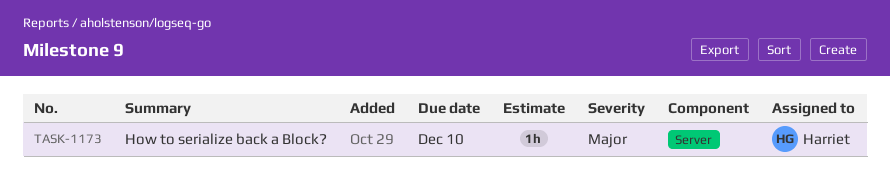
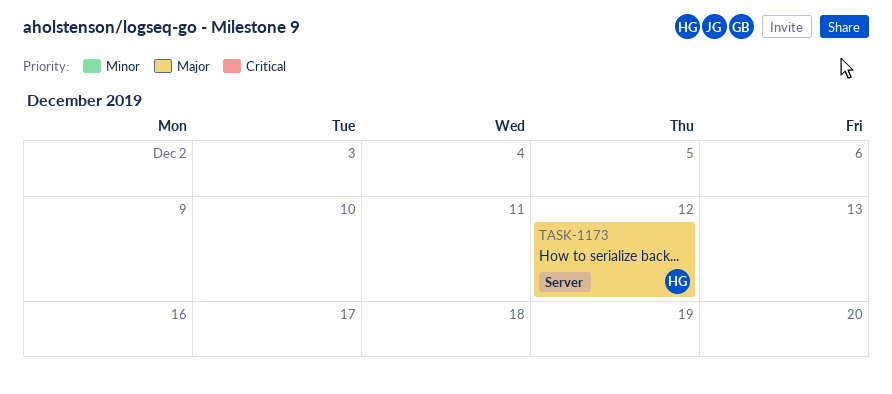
TASK-1173, due: Dec 10 -> Dec 12

